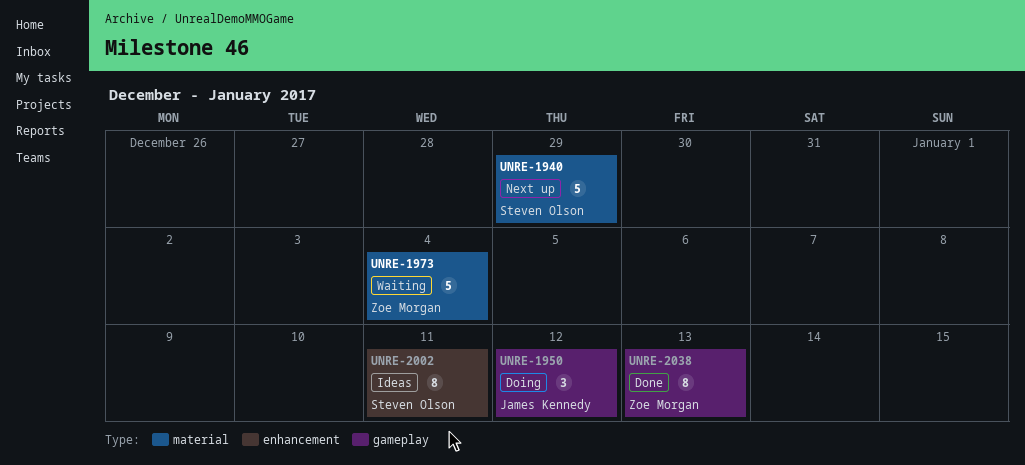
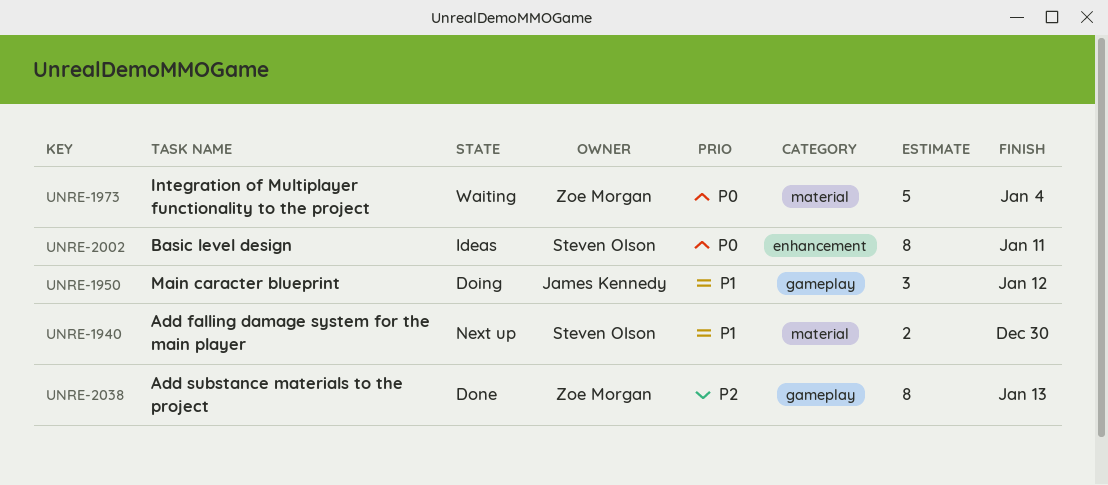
UNRE-1940, estimate: 5 -> 2
UNRE-1940, due: Dec 29 -> Dec 30

